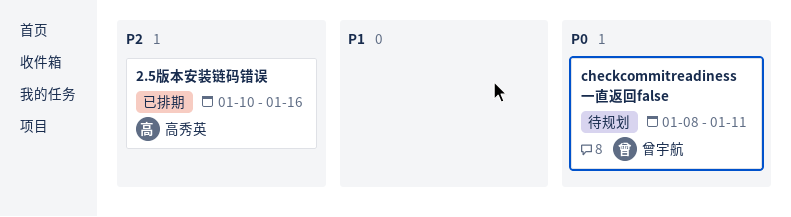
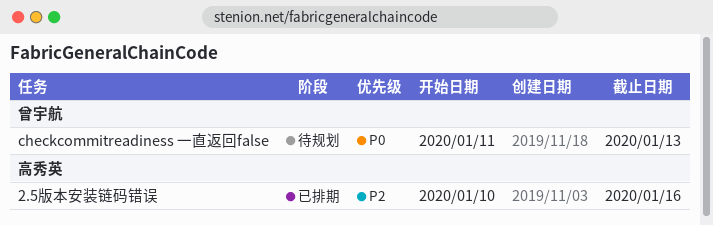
checkcommitreadiness 一直返回false, start: Jan 8 -> Jan 11
checkcommitreadiness 一直返回false, due: Jan 11 -> Jan 13

